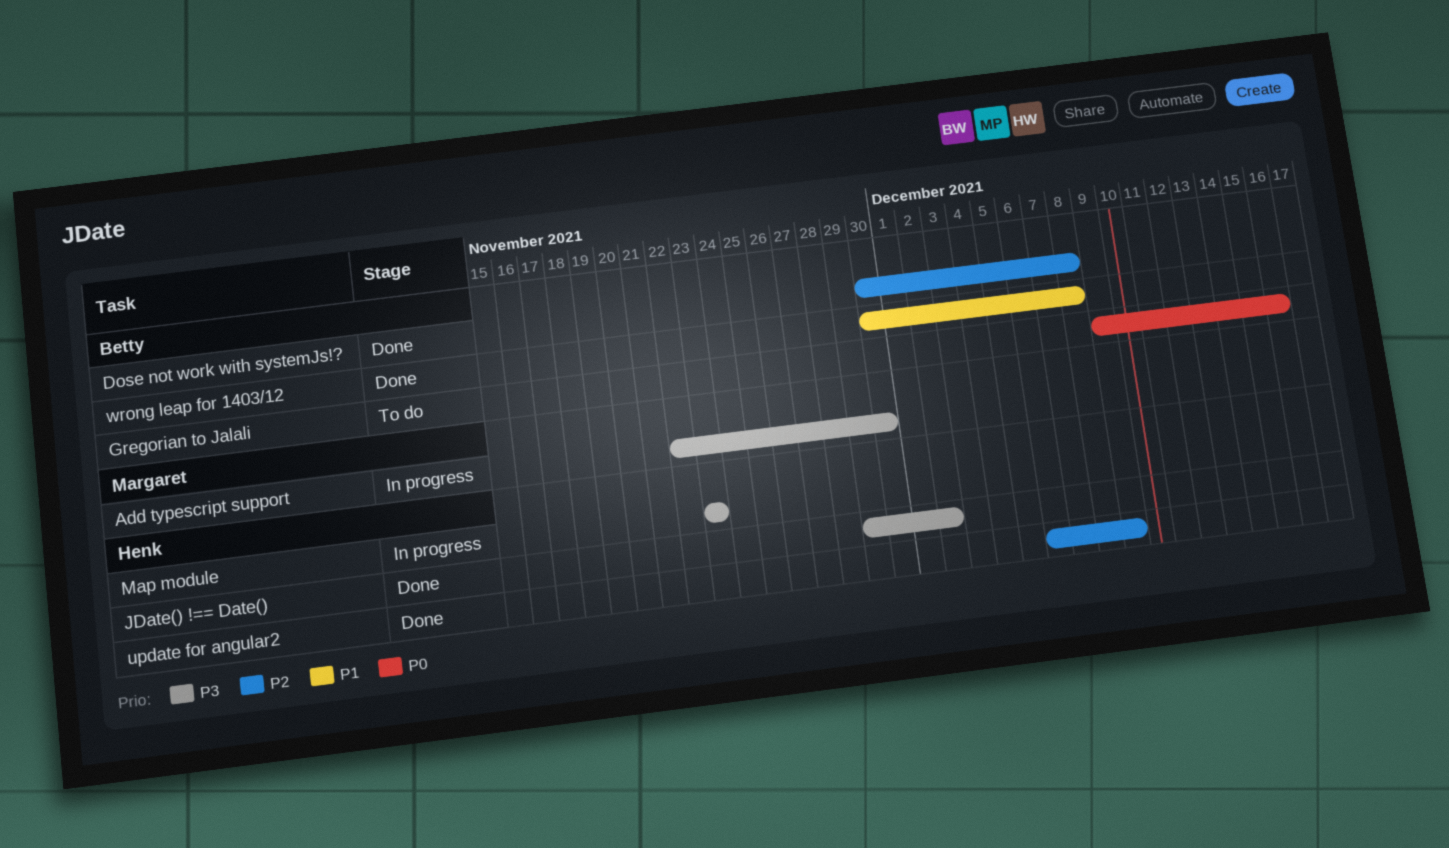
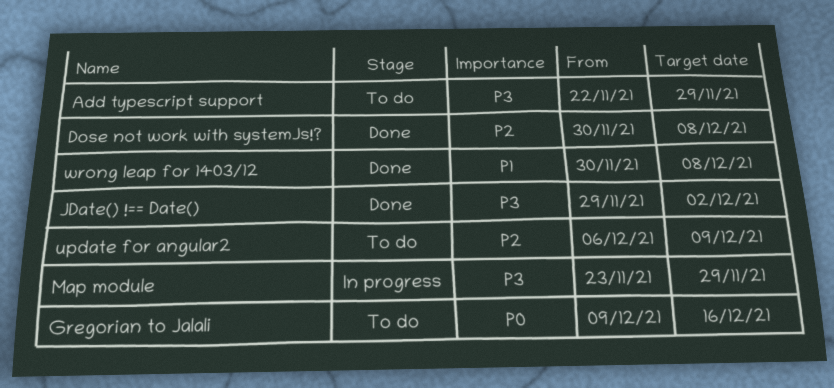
Add typescript support, status: In progress -> To do
Add typescript support, due: Nov 30 -> Nov 29
Map module, due: Nov 23 -> Nov 29
update for angular2, status: Done -> To do

